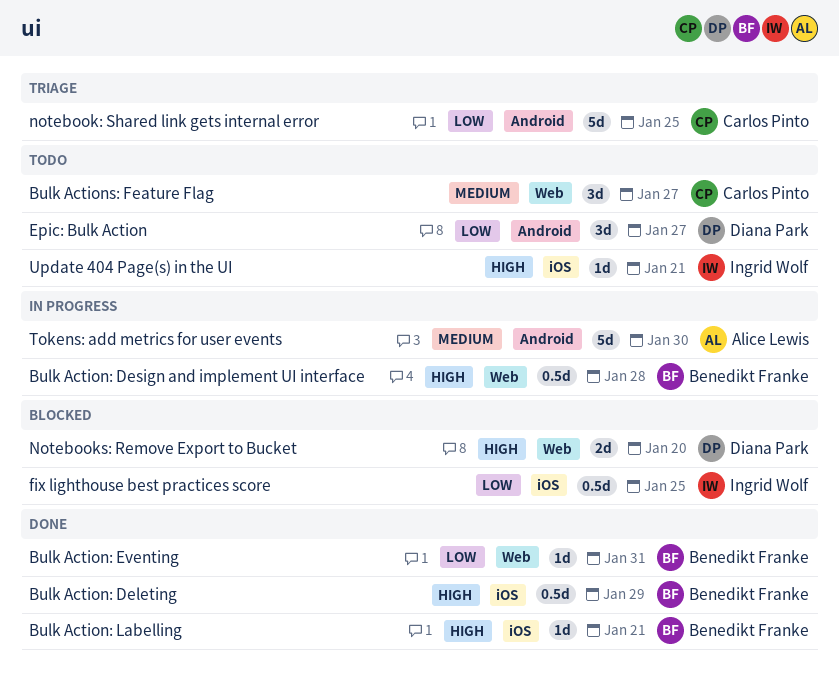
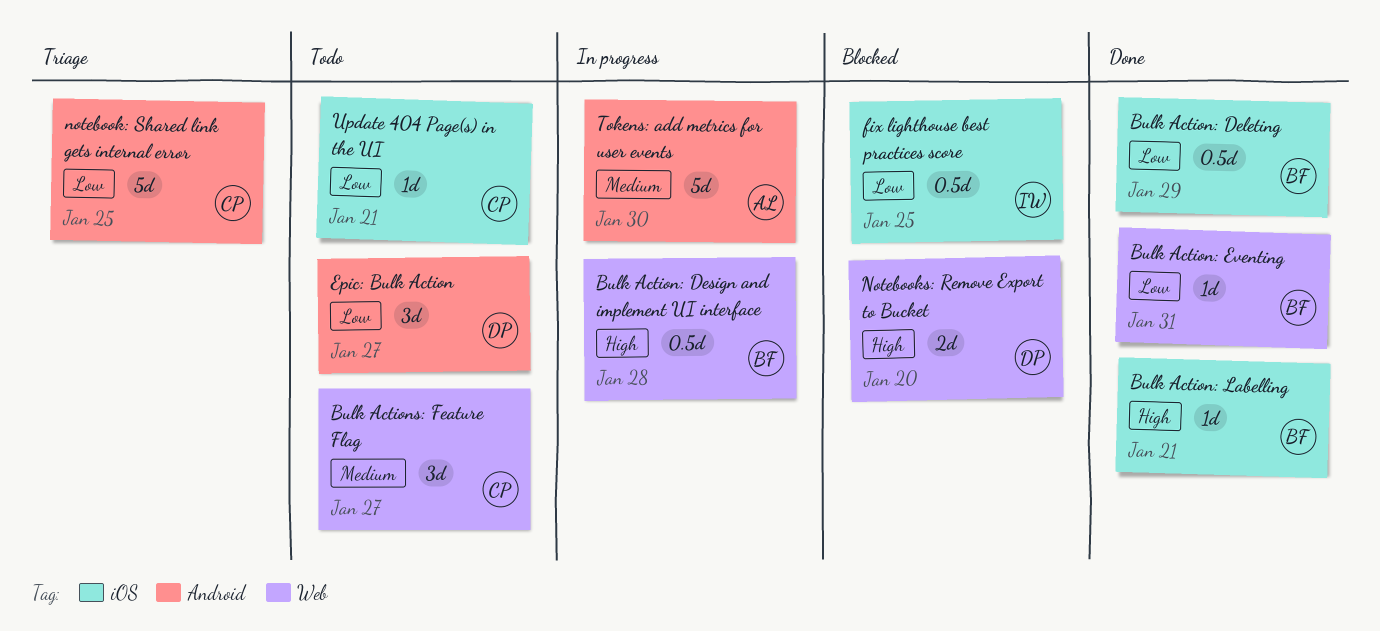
Bulk Action: Deleting, priority: High -> Low
Update 404 Page(s) in the UI, owner: Ingrid Wolf -> Carlos Pinto
Update 404 Page(s) in the UI, priority: High -> Low

